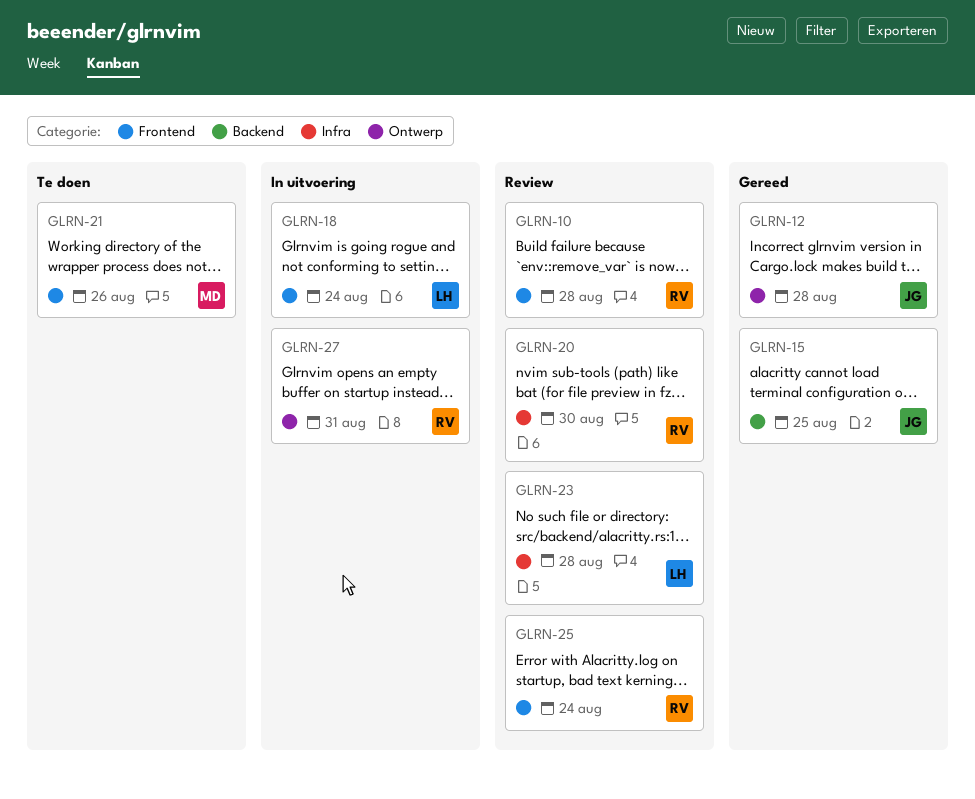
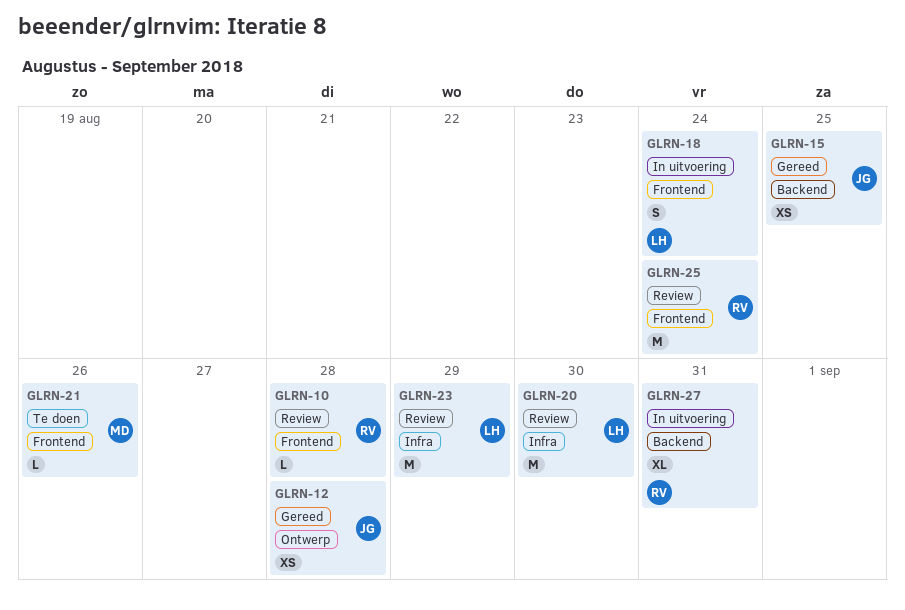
GLRN-20, owner: RV -> LH
GLRN-23, due: Aug 28 -> Aug 29
GLRN-27, label: Ontwerp -> Backend

